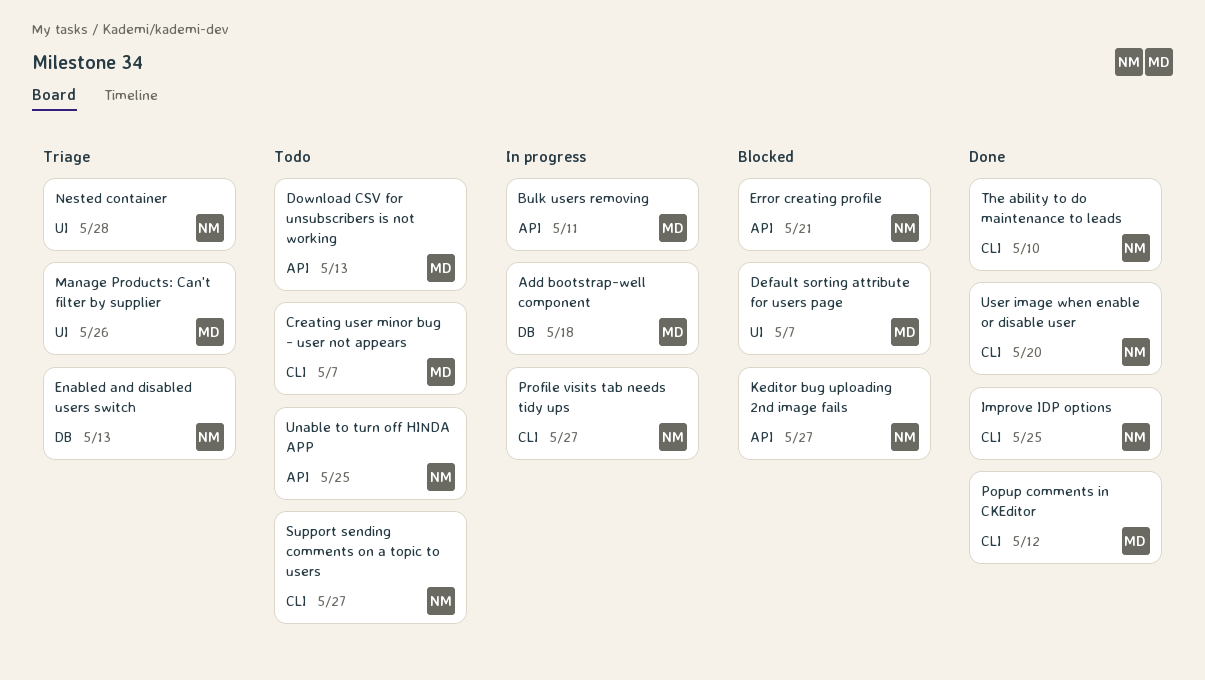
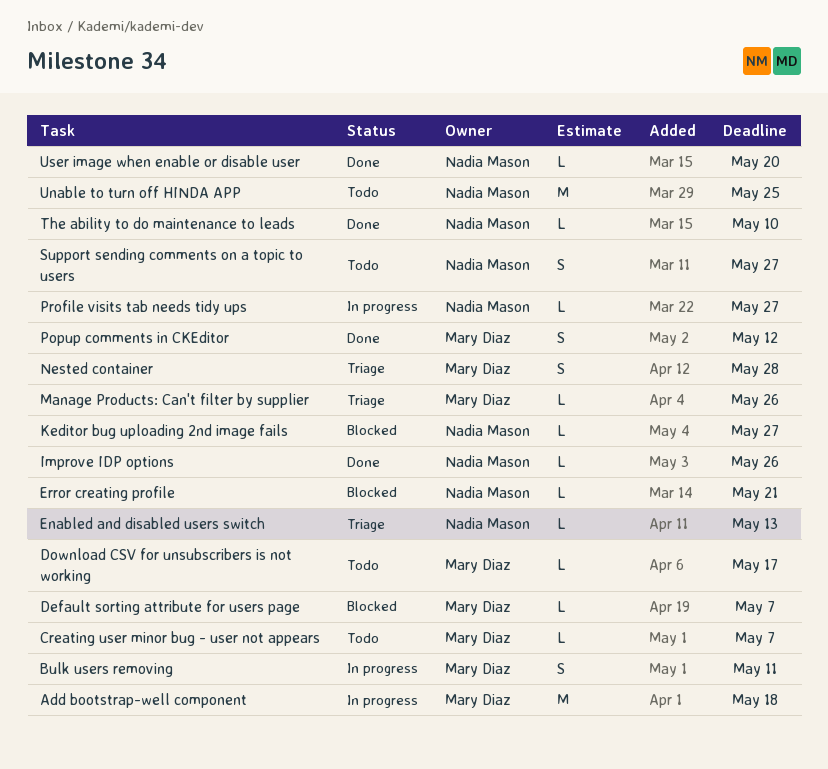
Download CSV for unsubscribers is not working, due: May 13 -> May 17
Improve IDP options, due: May 25 -> May 26
Nested container, owner: Nadia Mason -> Mary Diaz

